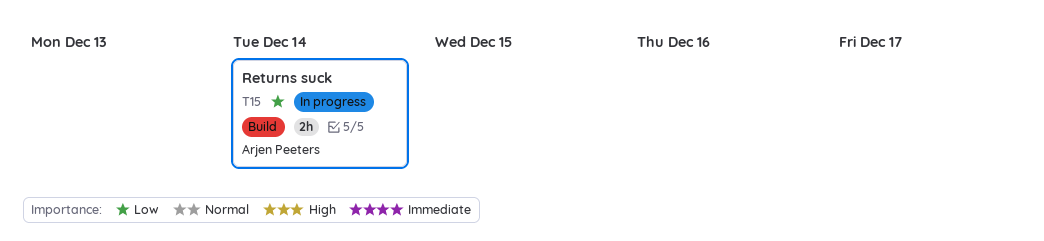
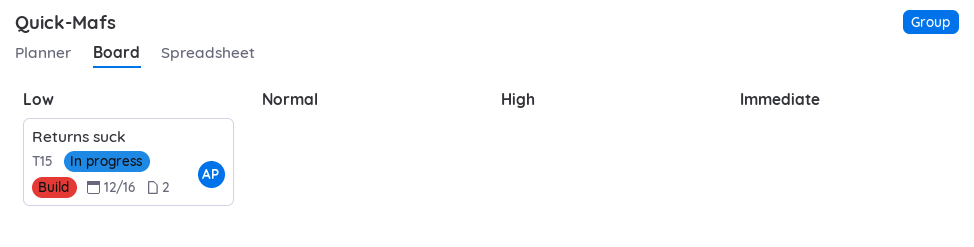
T15, due: Dec 14 -> Dec 16

